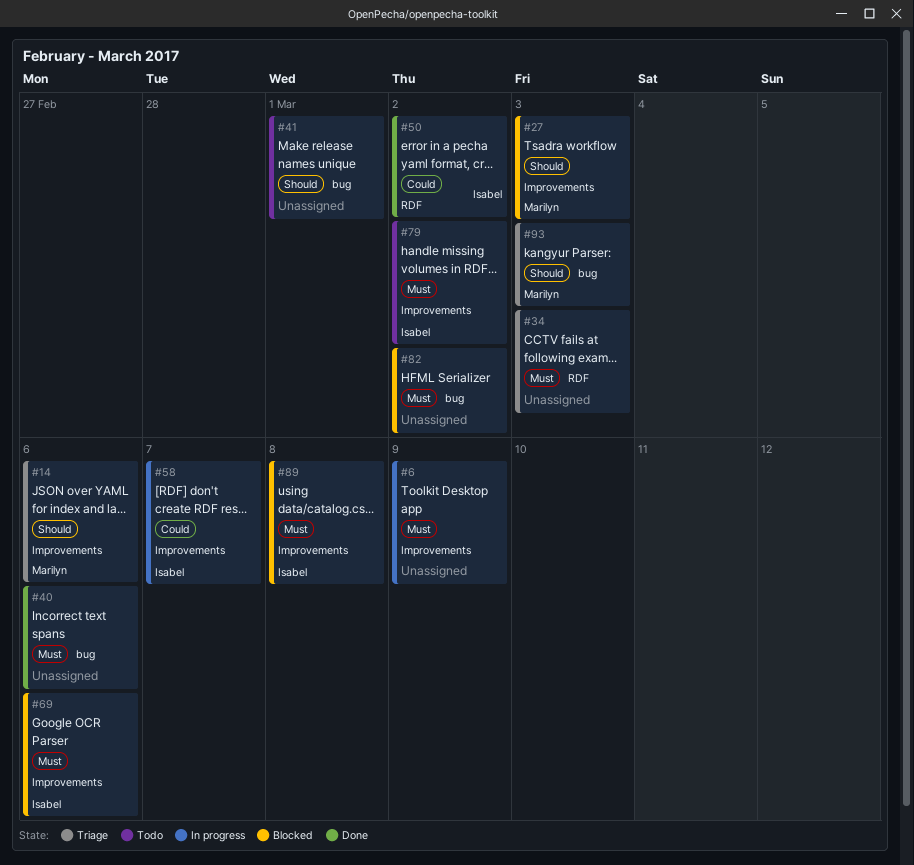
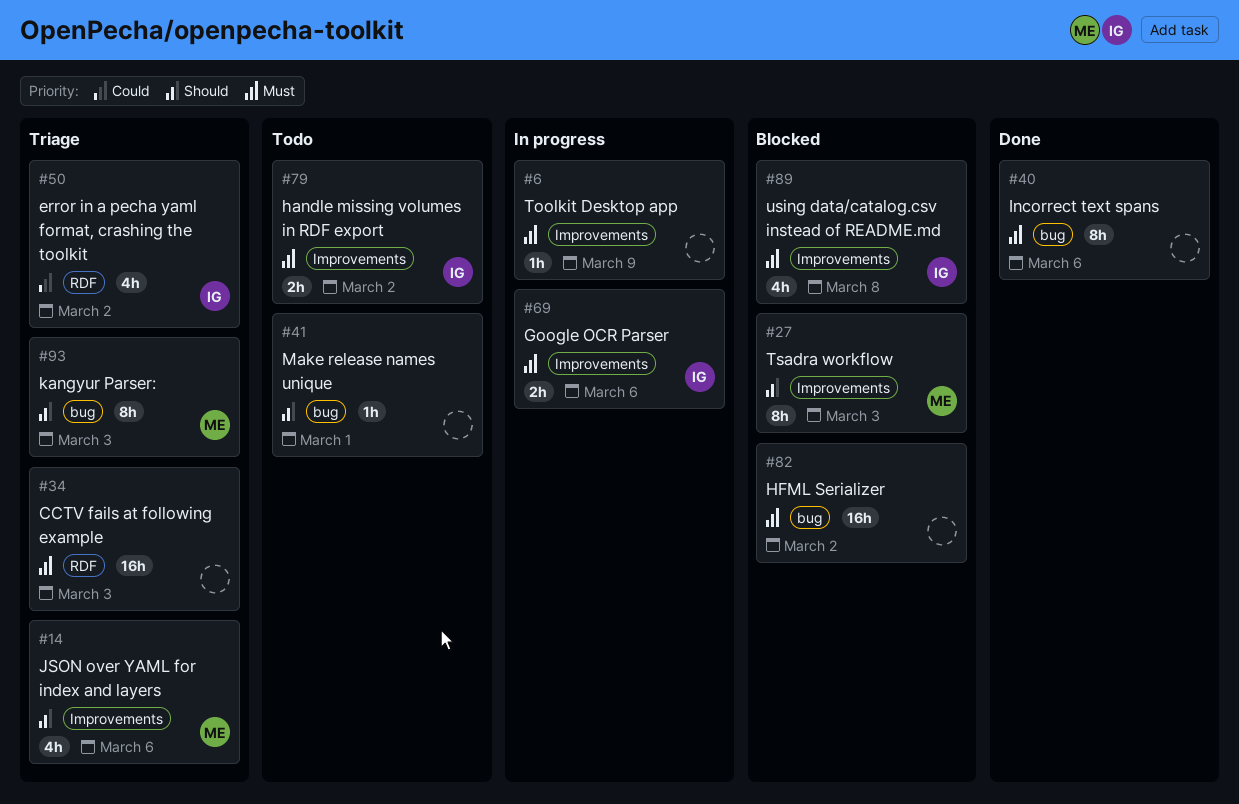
#50, status: Done -> Triage
#58: present -> none
#69, status: Blocked -> In progress

